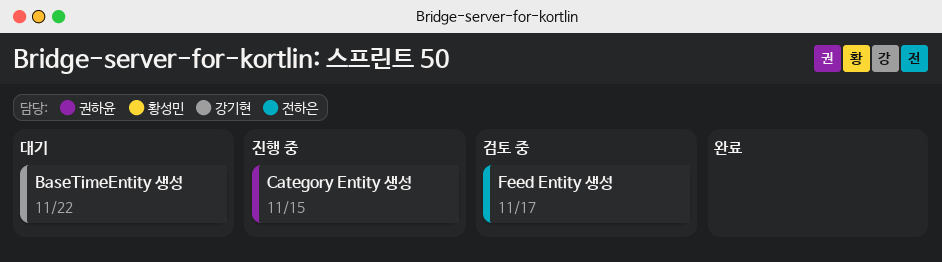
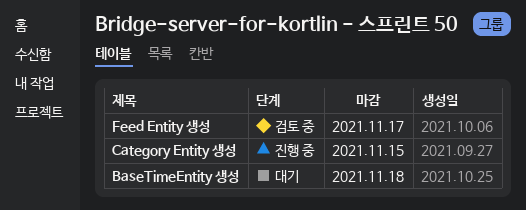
BaseTimeEntity 생성, due: Nov 22 -> Nov 18

